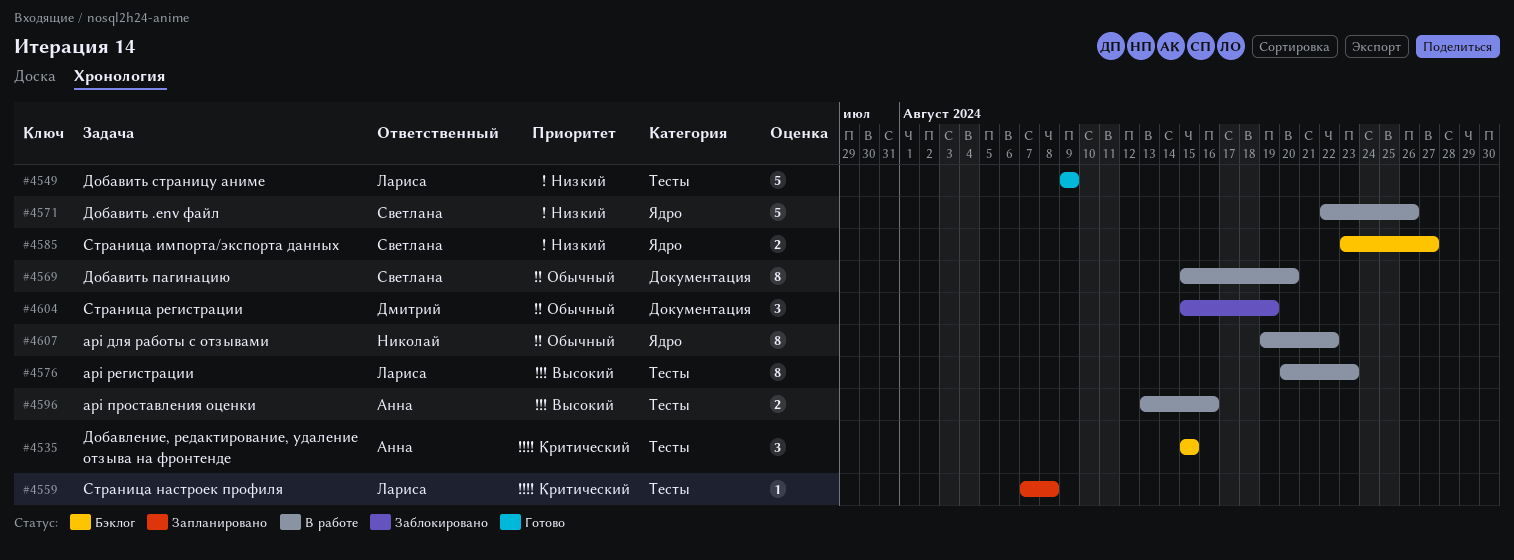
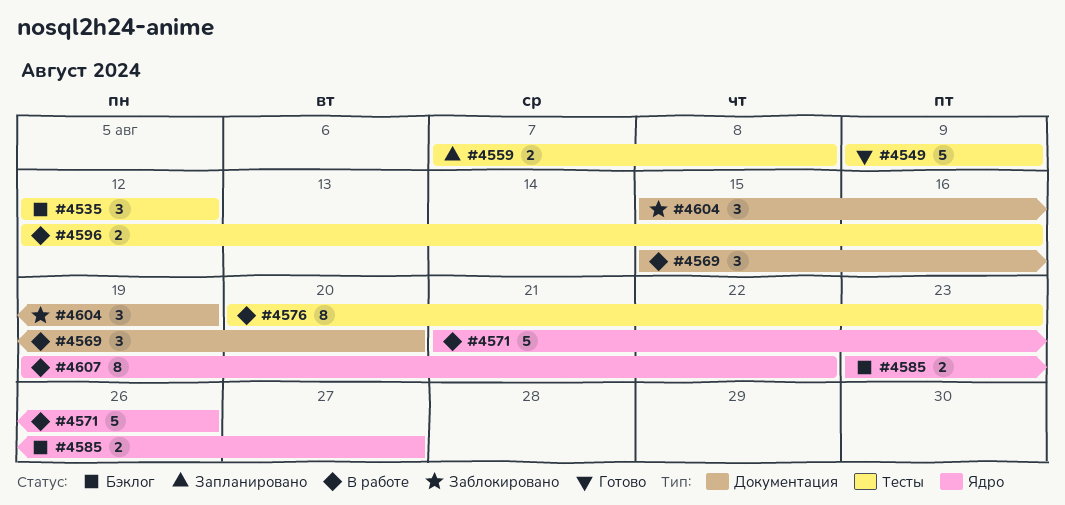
#4535, start: Aug 15 -> Aug 12
#4535, due: Aug 15 -> Aug 12
#4559, estimate: 1 -> 2
#4569, estimate: 8 -> 3
#4571, start: Aug 22 -> Aug 21
#4596, start: Aug 13 -> Aug 12

